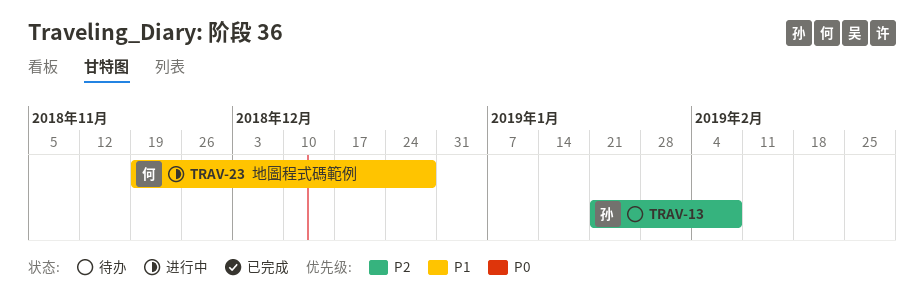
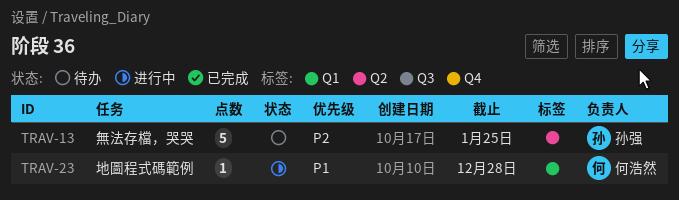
TRAV-13, due: Feb 8 -> Jan 25

